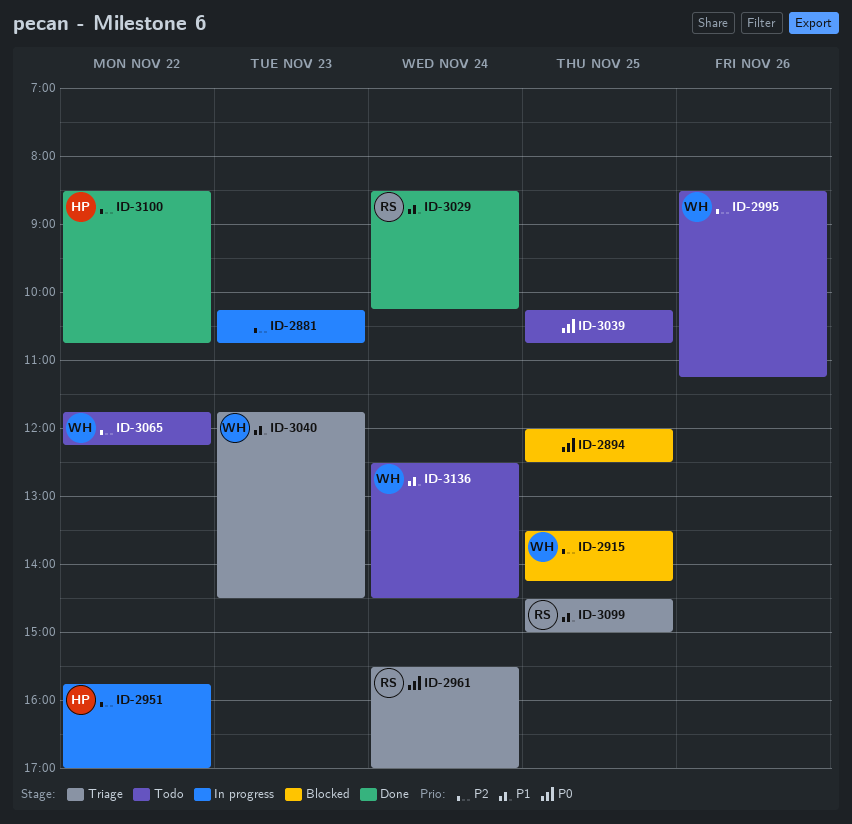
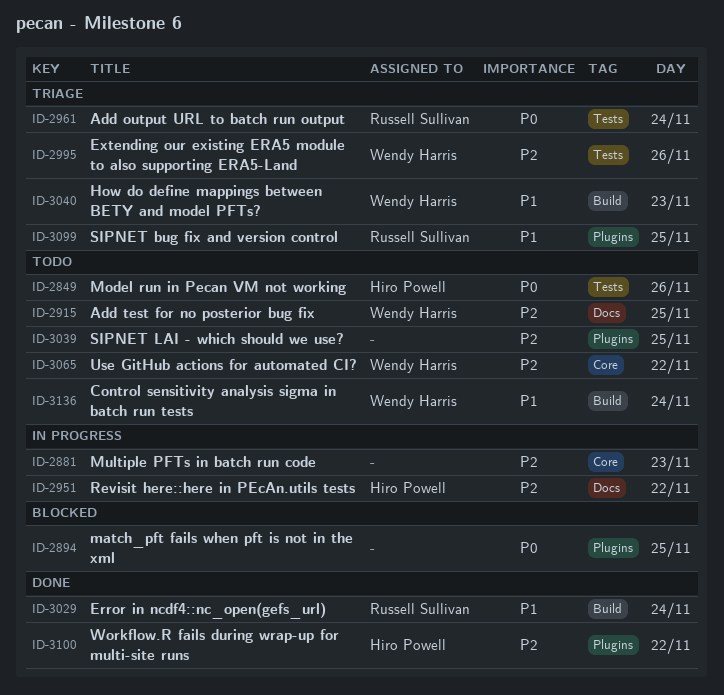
ID-2849: none -> present
ID-2915, status: Blocked -> Todo
ID-2995, status: Todo -> Triage
ID-3039, priority: P0 -> P2

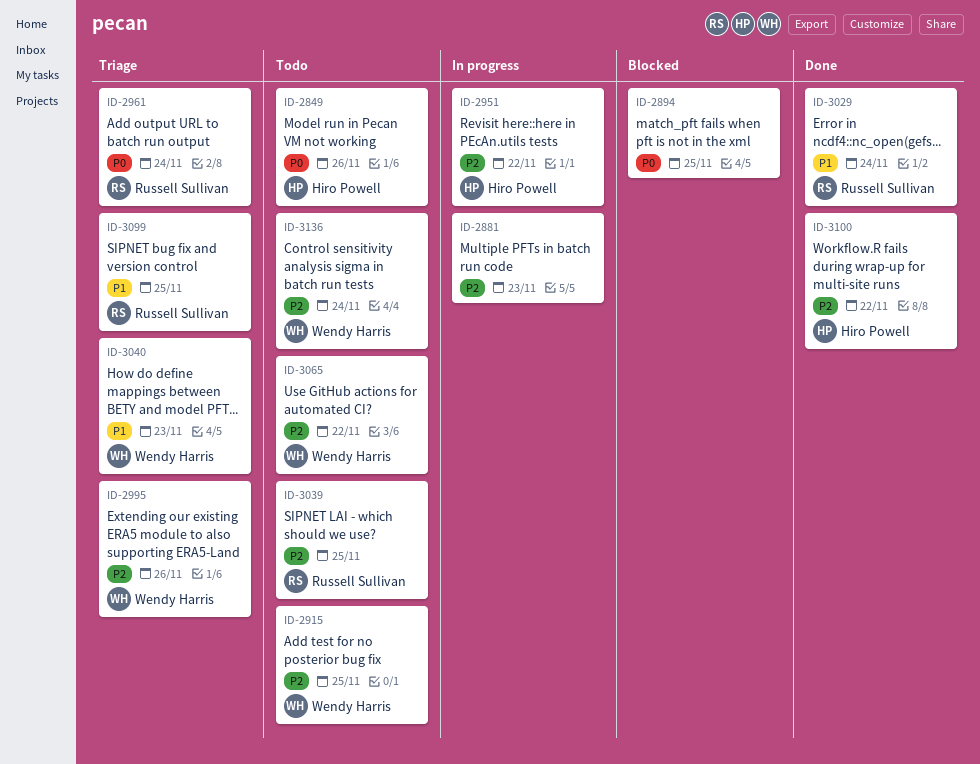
ID-3039, owner: none -> Russell Sullivan
ID-3136, priority: P1 -> P2

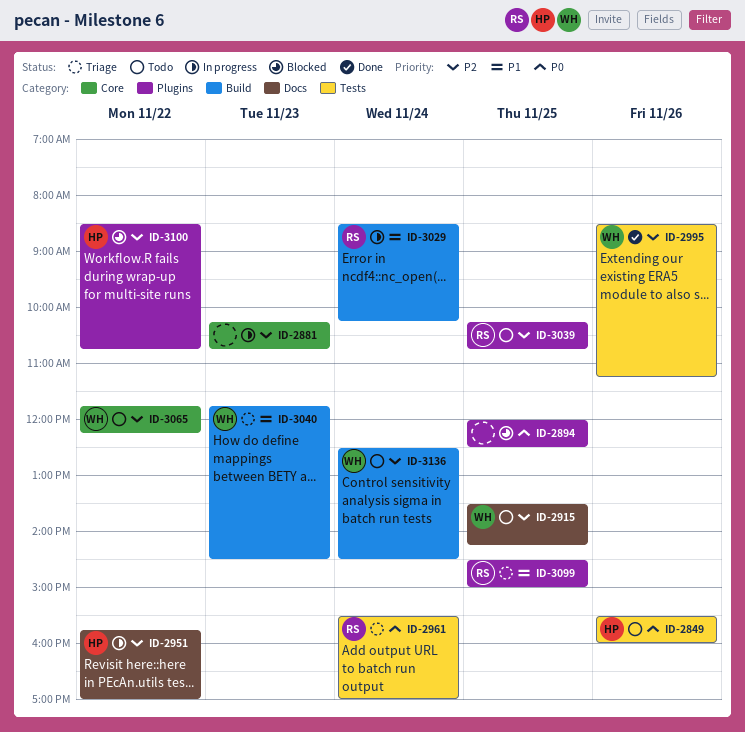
ID-2995, status: Triage -> Done
ID-3029, status: Done -> In progress
ID-3100, status: Done -> Blocked

